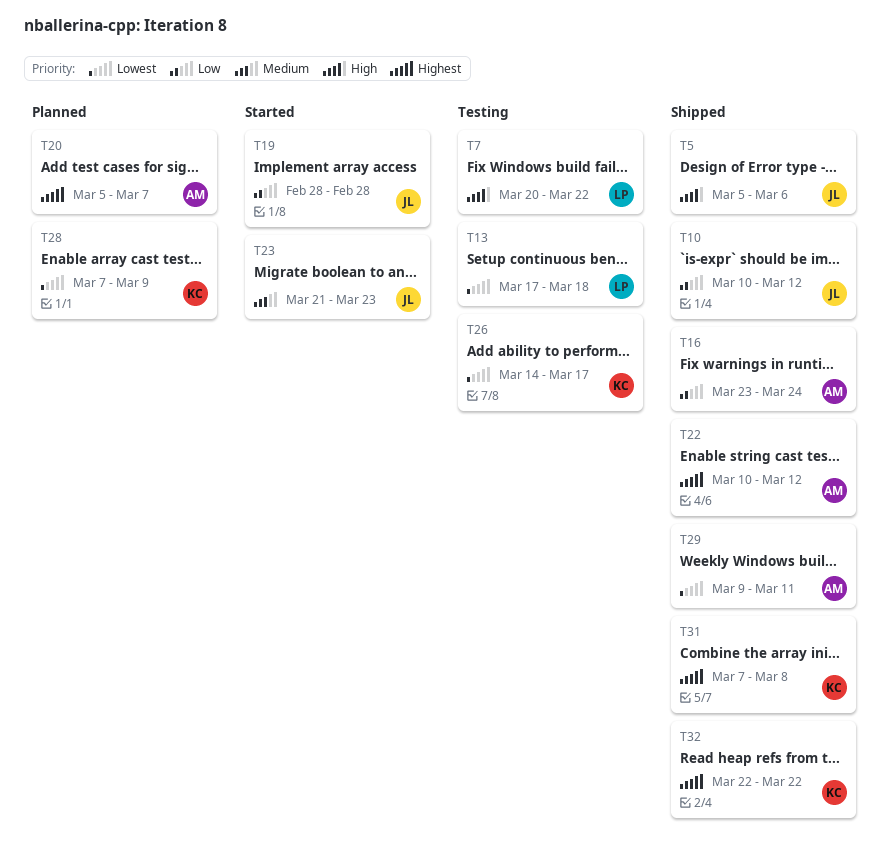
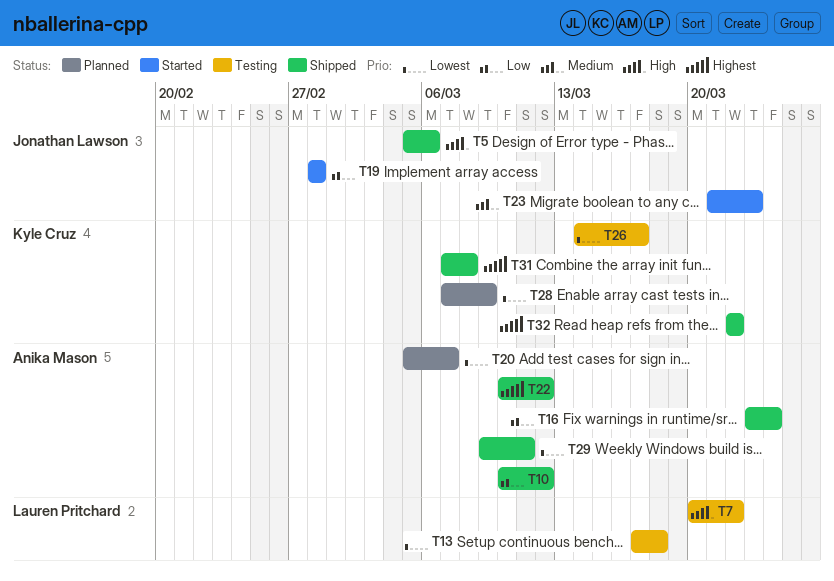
T10, owner: Jonathan Lawson -> Anika Mason
T20, priority: Highest -> Lowest

